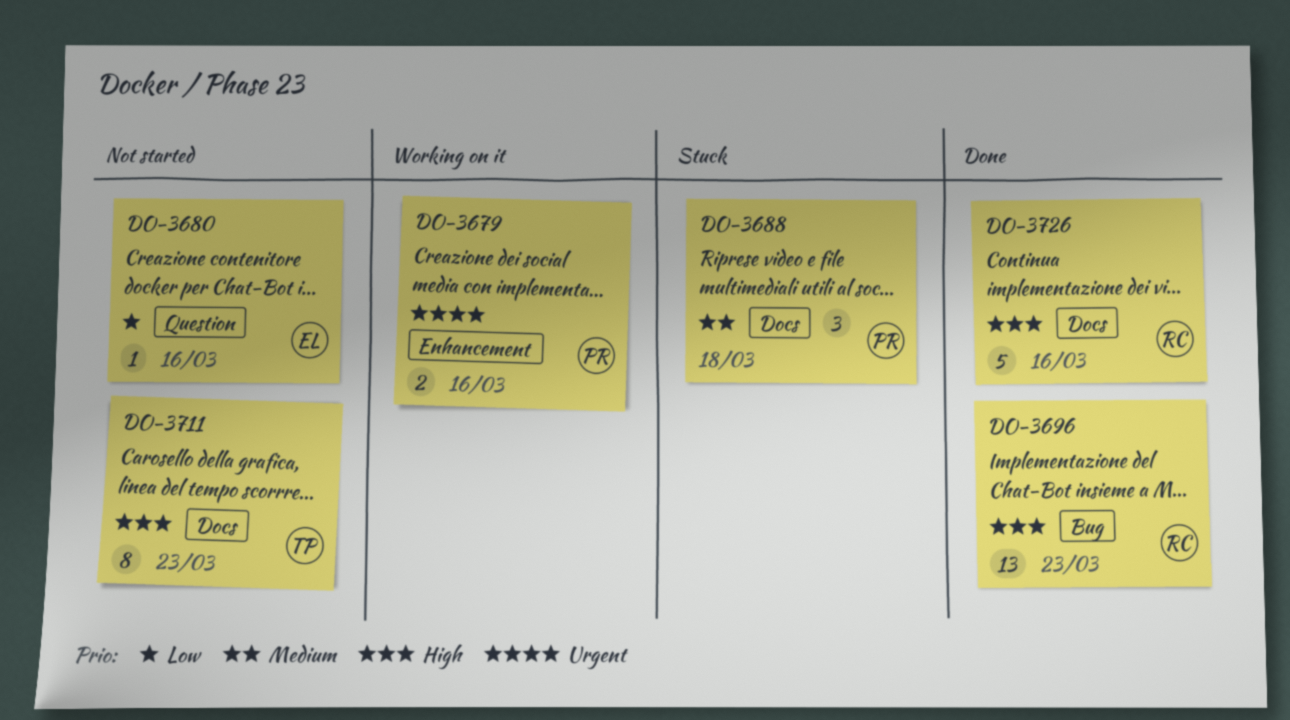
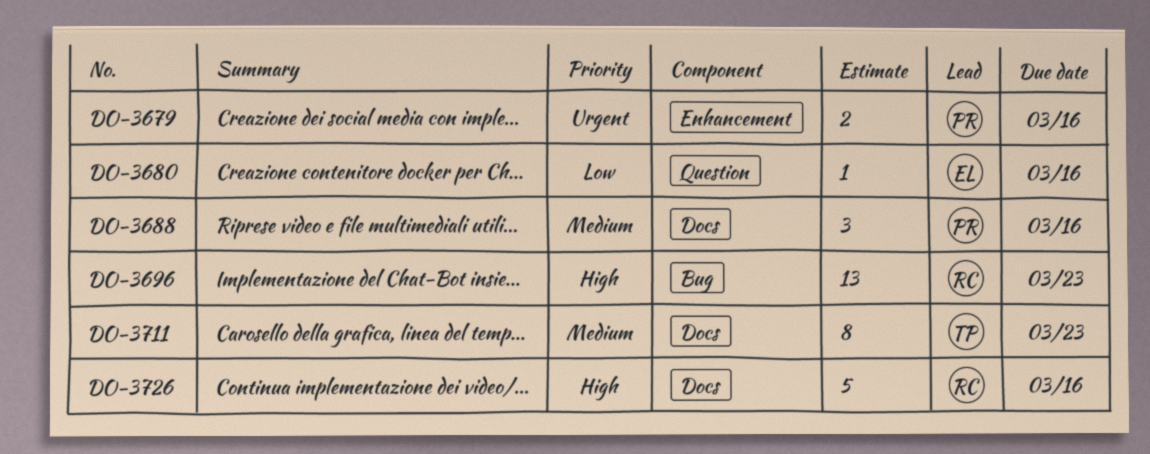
DO-3688, due: Mar 18 -> Mar 16
DO-3711, priority: High -> Medium

